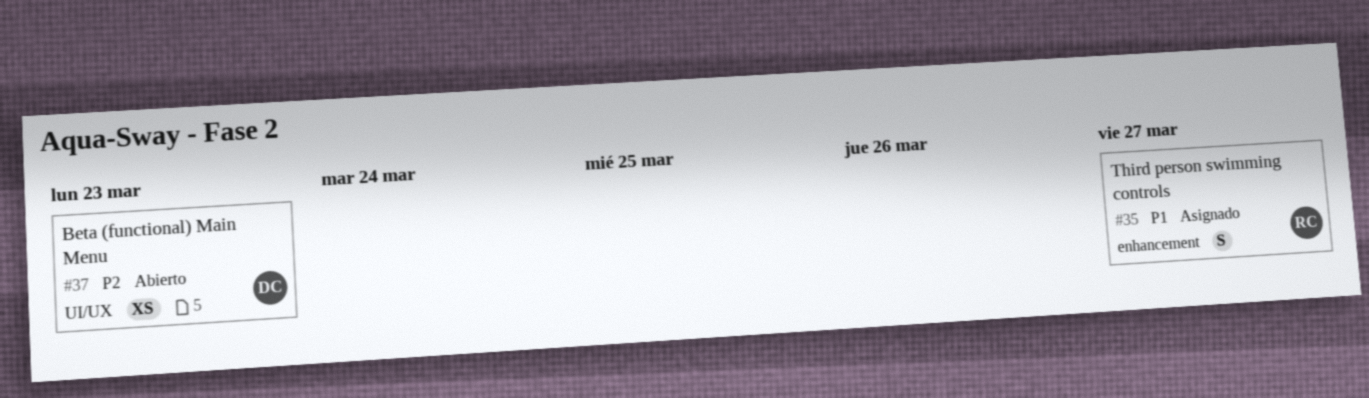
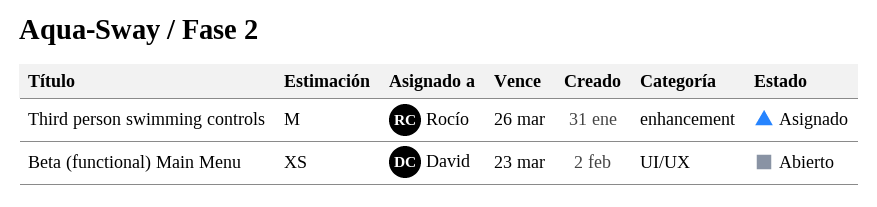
Third person swimming controls, estimate: S -> M
Third person swimming controls, due: Mar 27 -> Mar 26

